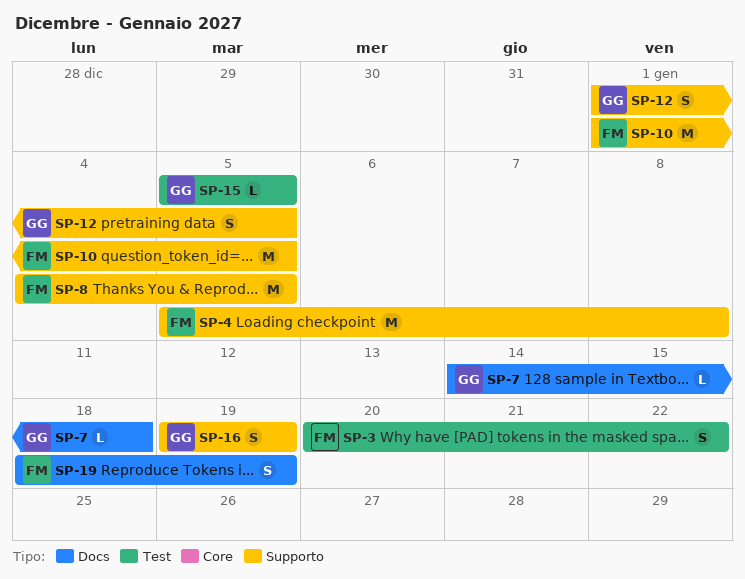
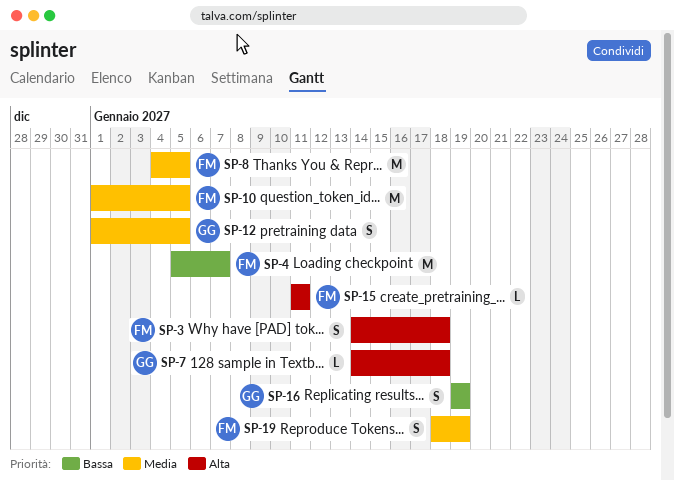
SP-3, start: Jan 20 -> Jan 14
SP-3, due: Jan 22 -> Jan 18
SP-4, due: Jan 8 -> Jan 7
SP-15, owner: GG -> FM
SP-15, start: Jan 5 -> Jan 11
SP-15, due: Jan 5 -> Jan 11

